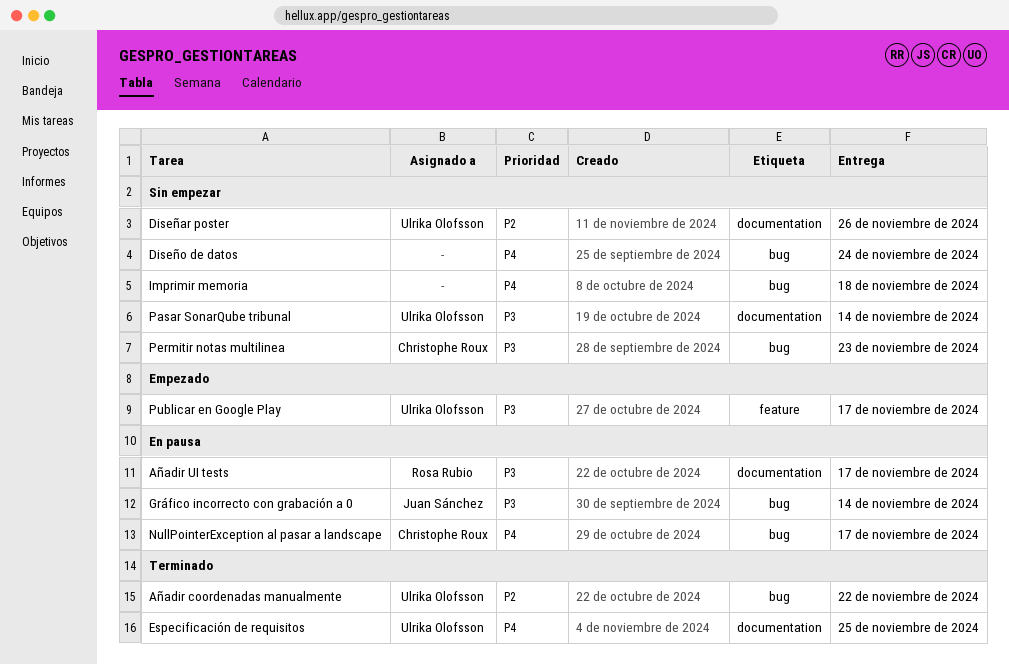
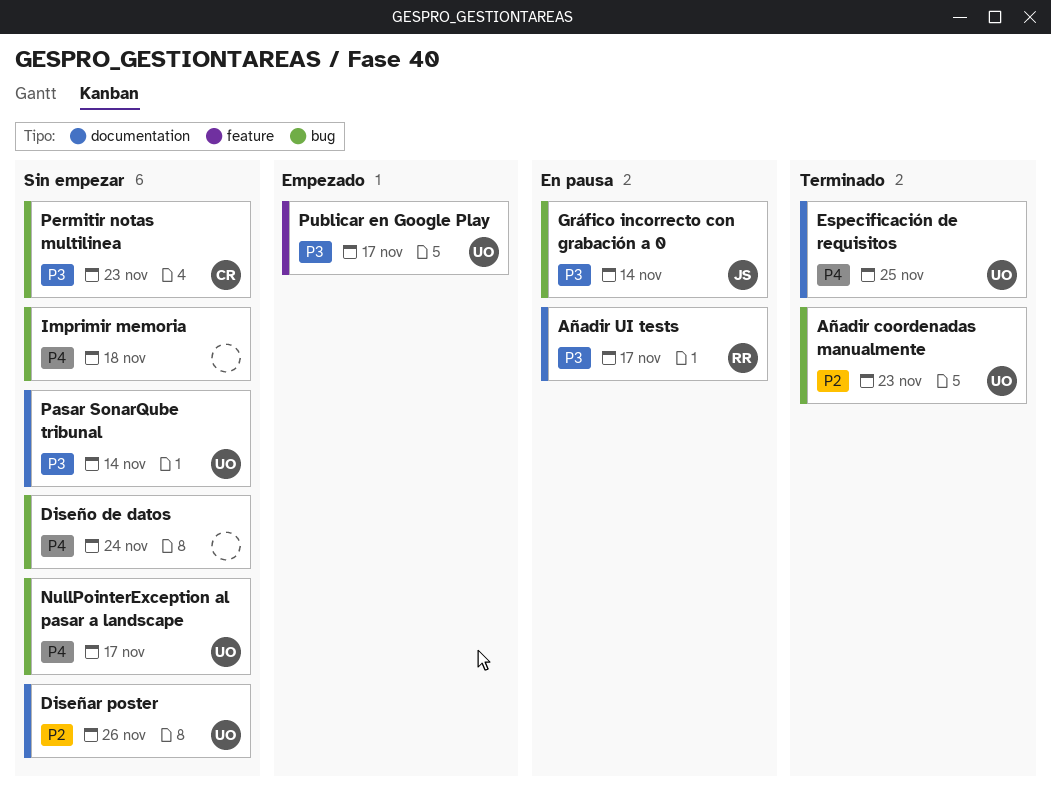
Añadir coordenadas manualmente, due: Nov 22 -> Nov 23
NullPointerException al pasar a landscape, status: En pausa -> Sin empezar
NullPointerException al pasar a landscape, owner: Christophe Roux -> Ulrika Olofsson

